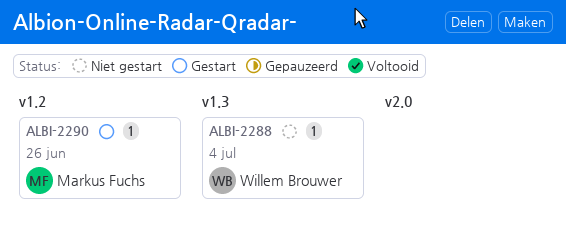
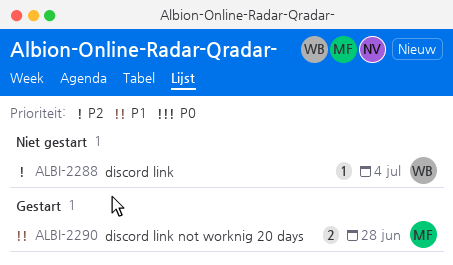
ALBI-2290, estimate: 1 -> 2
ALBI-2290, due: Jun 26 -> Jun 28

